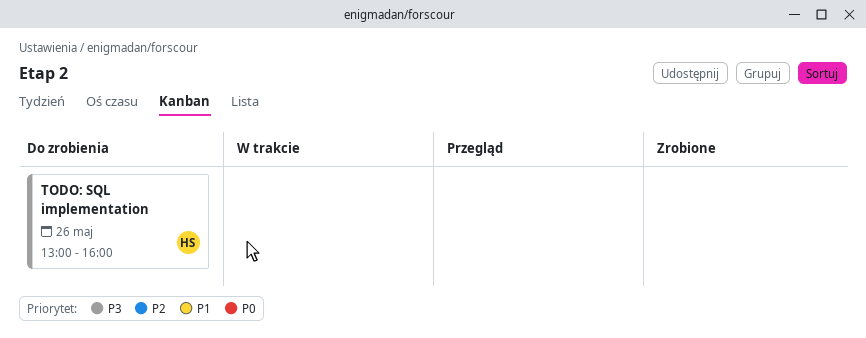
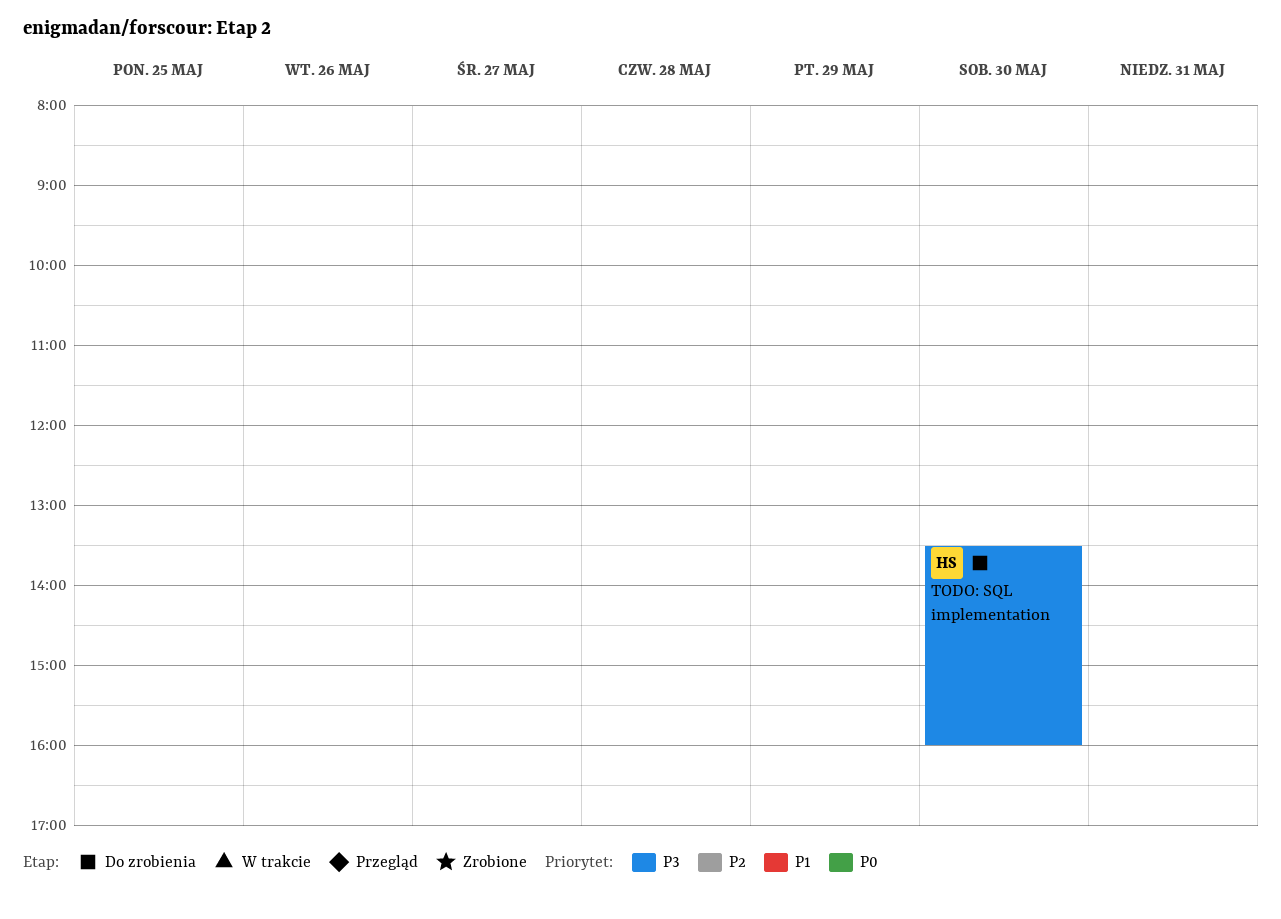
TODO: SQL implementation, day: May 26 -> May 30
TODO: SQL implementation, begins: 13:00 -> 13:30

